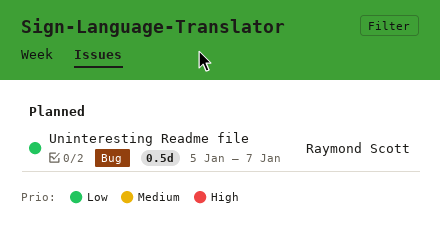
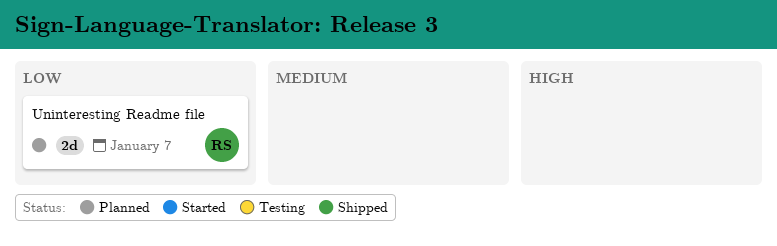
Uninteresting Readme file, estimate: 0.5d -> 2d

